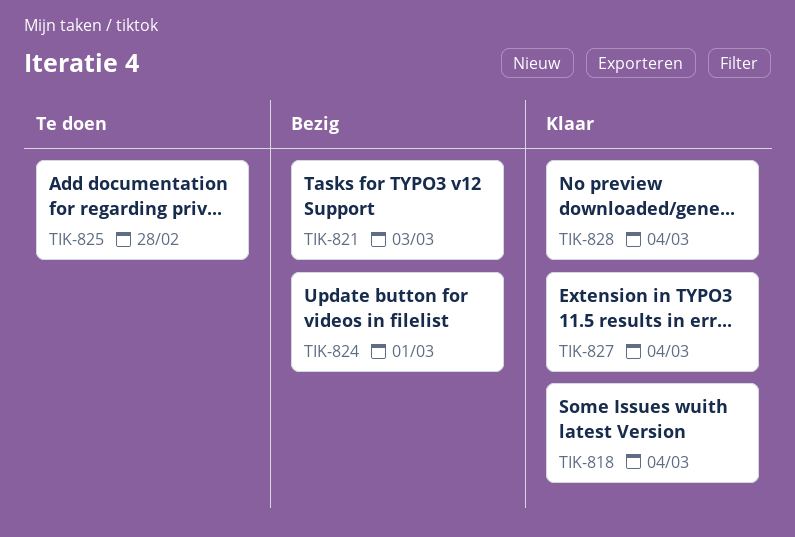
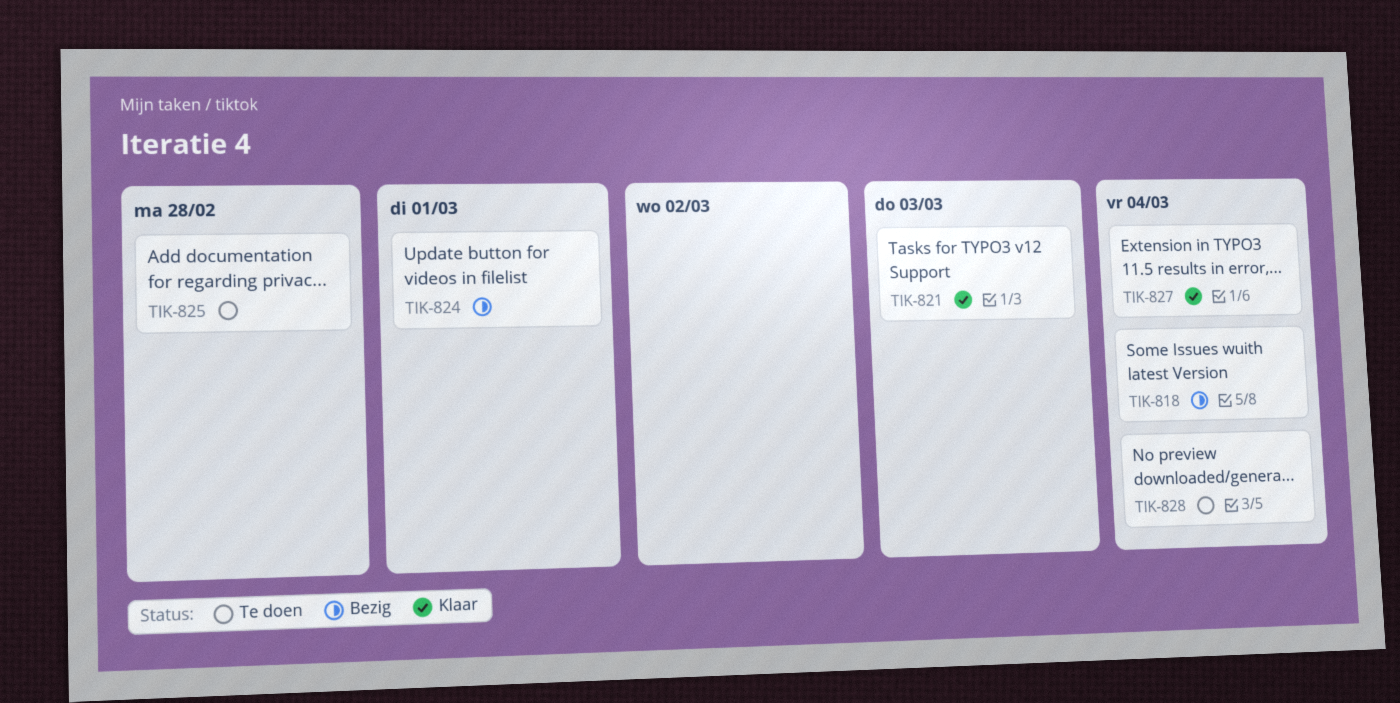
TIK-818, status: Klaar -> Bezig
TIK-821, status: Bezig -> Klaar
TIK-828, status: Klaar -> Te doen

